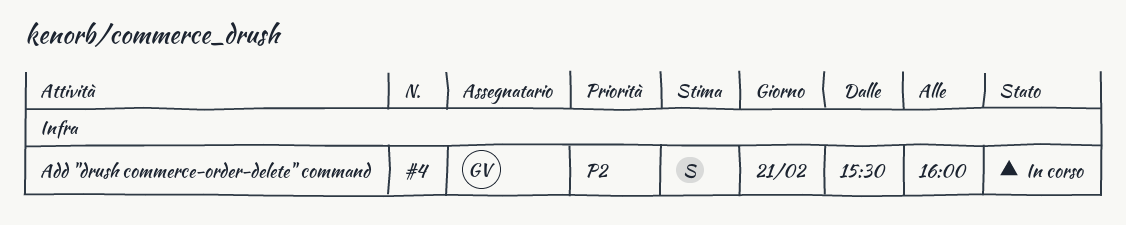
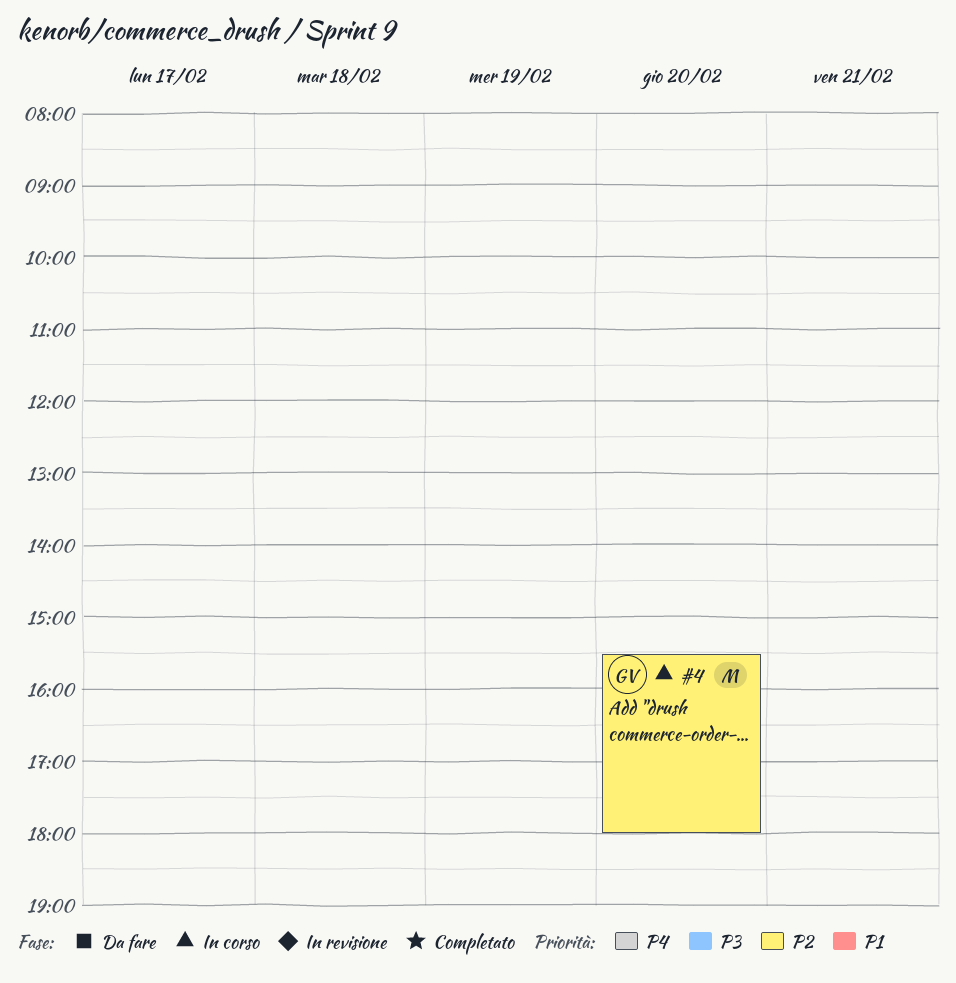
#4, estimate: S -> M
#4, day: Feb 21 -> Feb 20
#4, ends: 16:00 -> 18:00

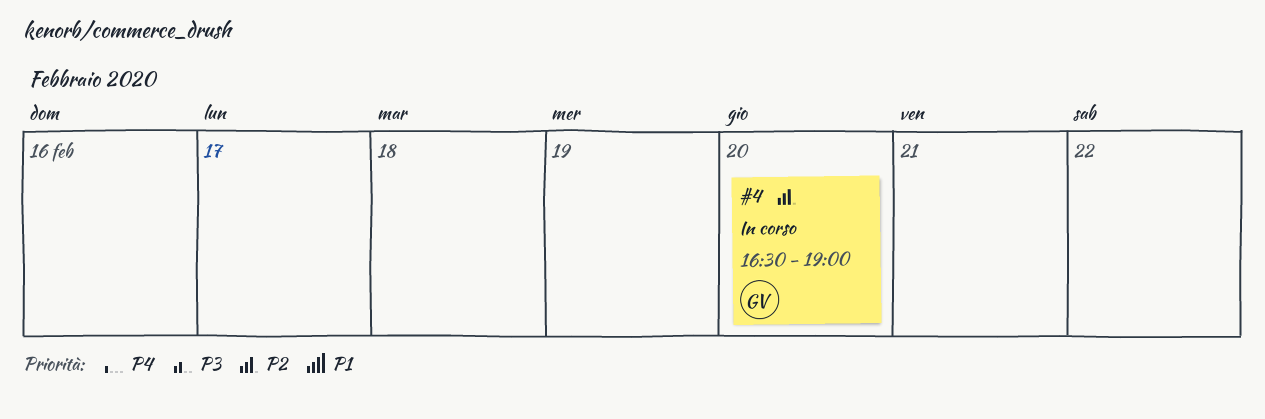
#4, begins: 15:30 -> 16:30
#4, ends: 18:00 -> 19:00

